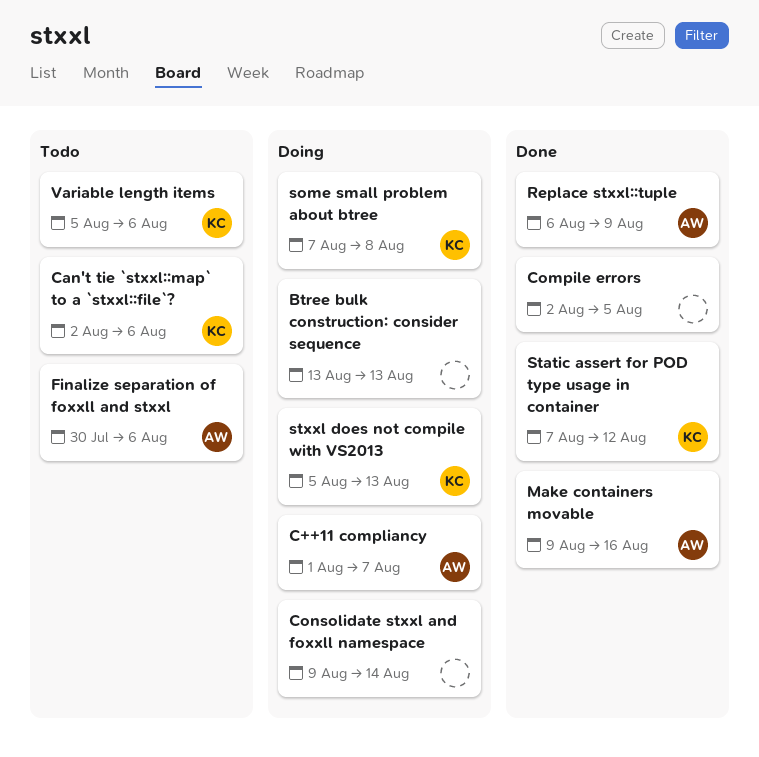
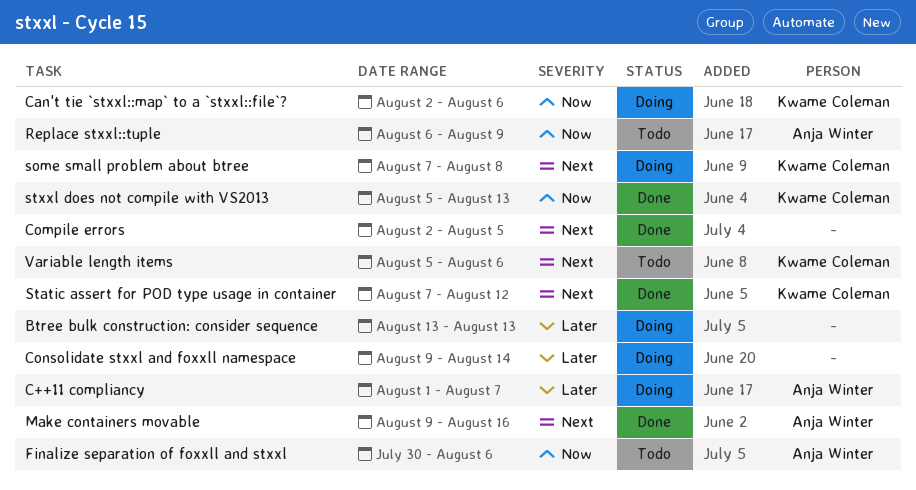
Can't tie `stxxl::map` to a `stxxl::file`?, status: Todo -> Doing
Replace stxxl::tuple, status: Done -> Todo
stxxl does not compile with VS2013, status: Doing -> Done

